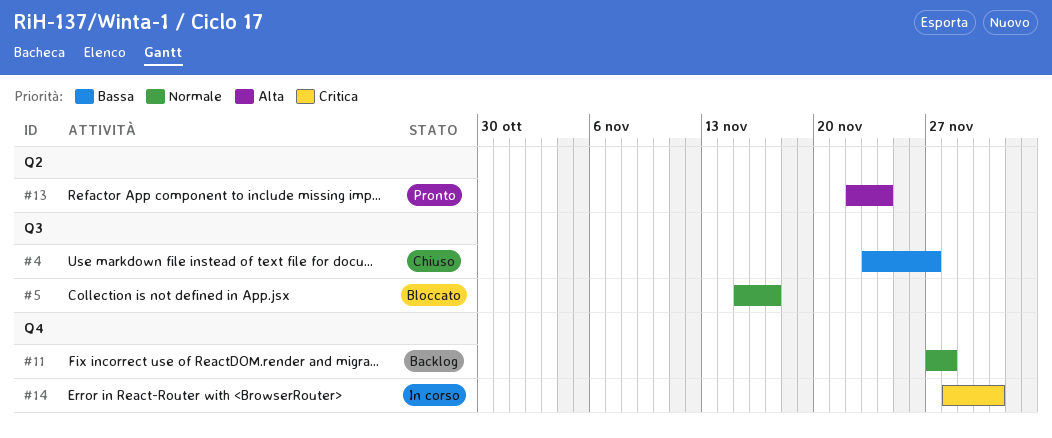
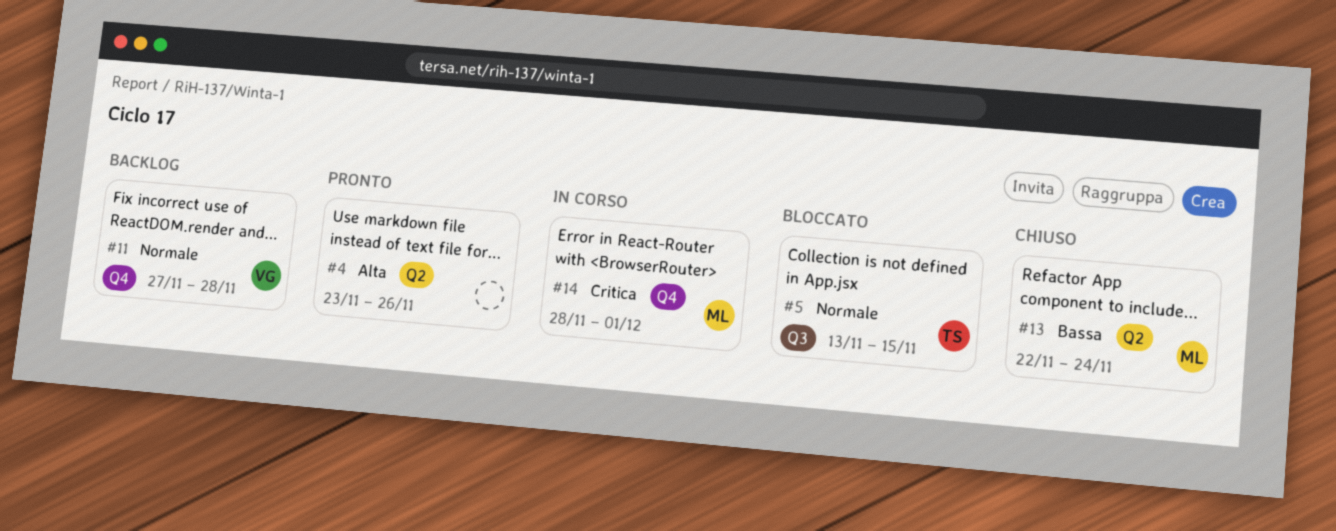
#4, status: Chiuso -> Pronto
#4, priority: Bassa -> Alta
#4, label: Q3 -> Q2
#4, due: Nov 27 -> Nov 26
#5, start: Nov 15 -> Nov 13
#5, due: Nov 17 -> Nov 15
#13, status: Pronto -> Chiuso
#13, priority: Alta -> Bassa

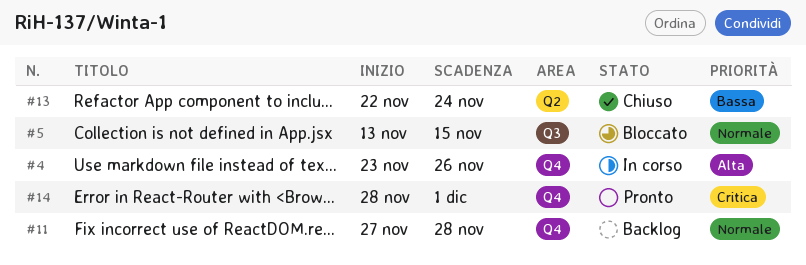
#4, status: Pronto -> In corso
#4, label: Q2 -> Q4
#14, status: In corso -> Pronto

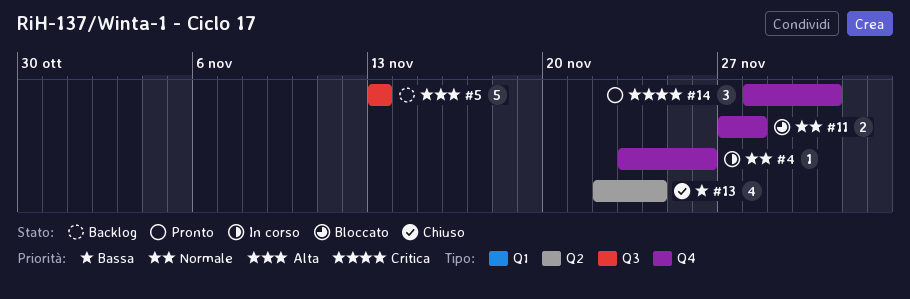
#4, priority: Alta -> Normale
#5, status: Bloccato -> Backlog
#5, priority: Normale -> Alta
#5, due: Nov 15 -> Nov 13
#11, status: Backlog -> Bloccato

